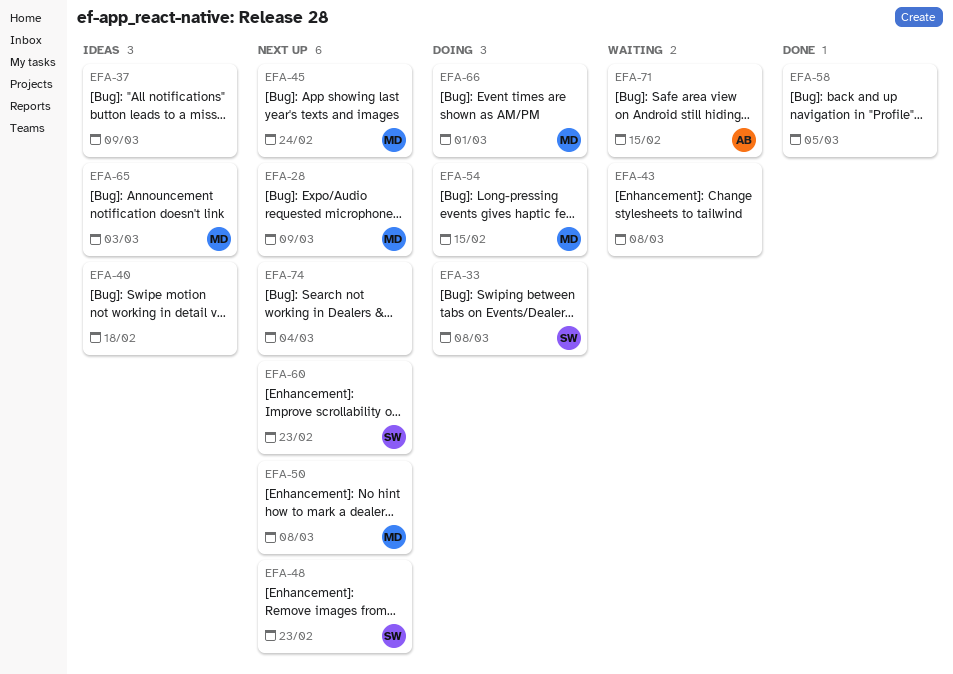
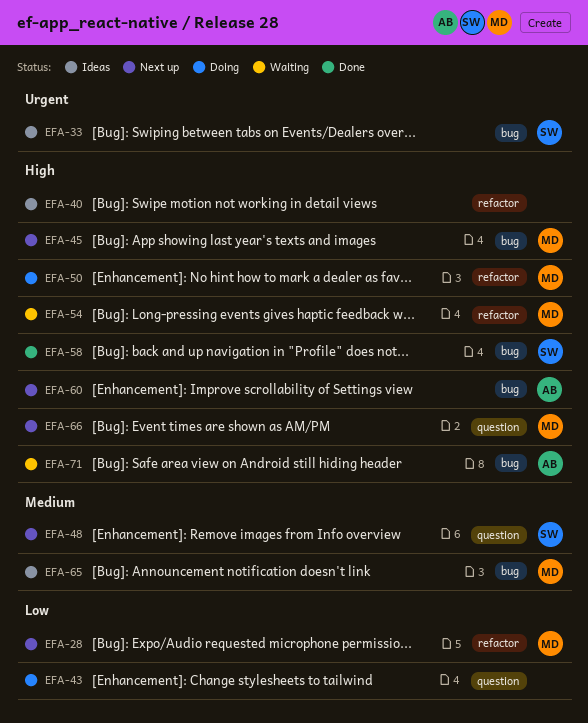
EFA-33, status: Doing -> Ideas
EFA-37: present -> none
EFA-43, status: Waiting -> Doing
EFA-50, status: Next up -> Doing
EFA-54, status: Doing -> Waiting
EFA-58, owner: none -> SW
EFA-60, owner: SW -> AB
EFA-66, status: Doing -> Next up
EFA-74: present -> none

